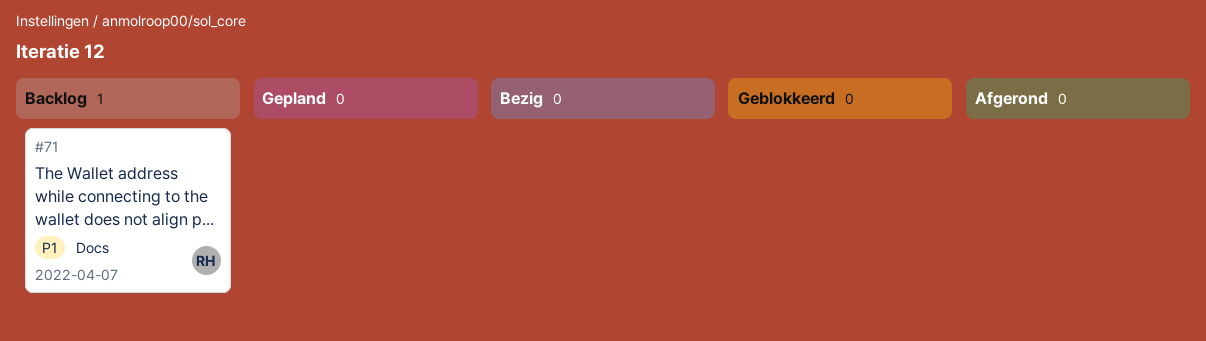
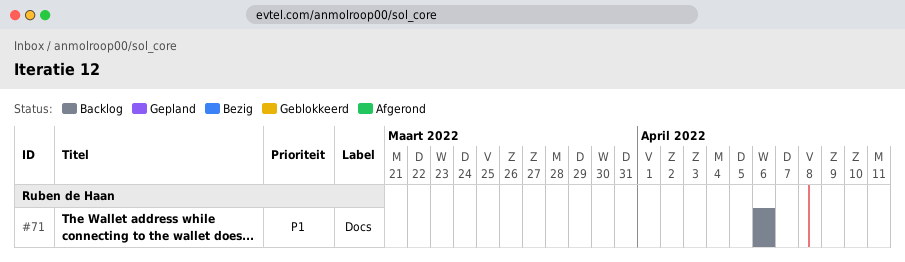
#71, due: Apr 7 -> Apr 6

